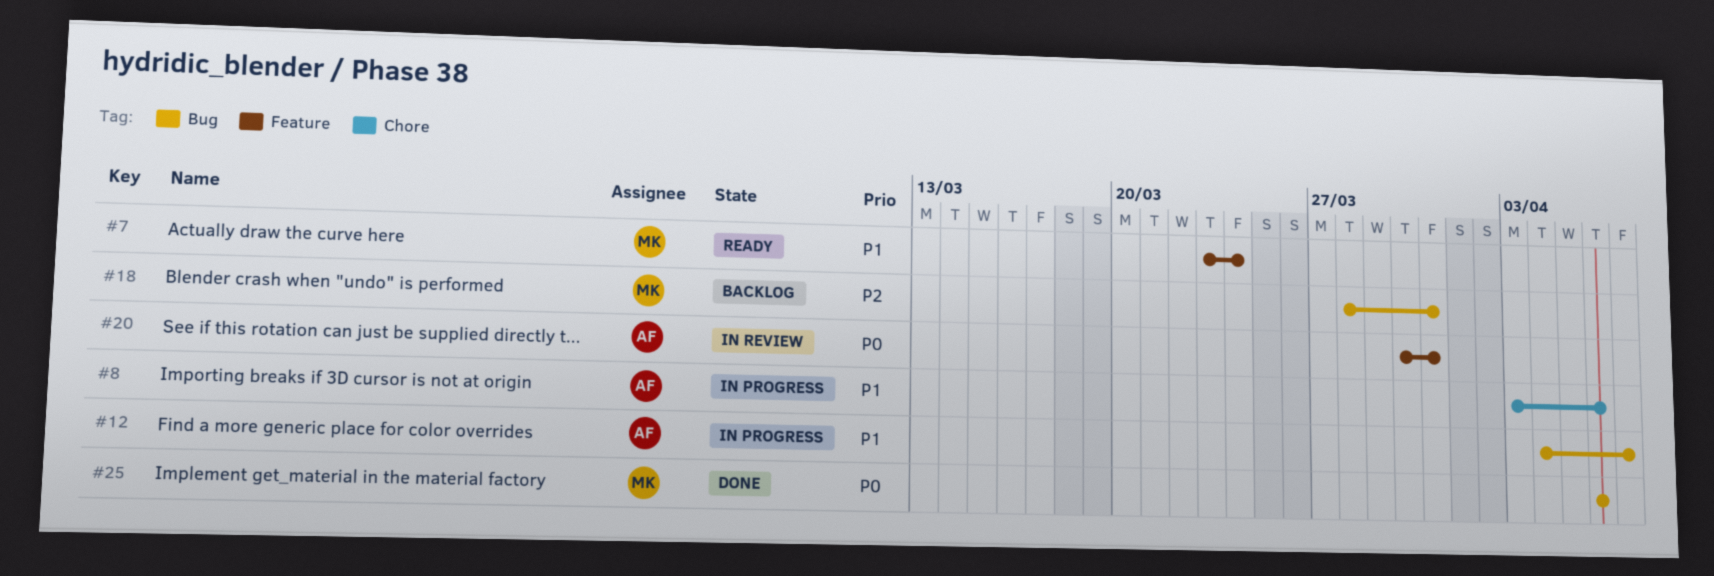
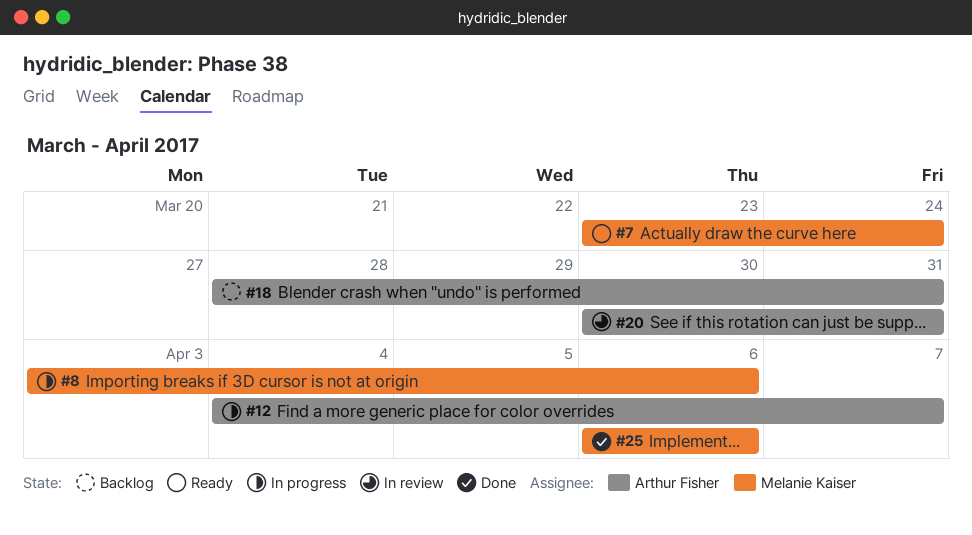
#8, owner: Arthur Fisher -> Melanie Kaiser
#18, owner: Melanie Kaiser -> Arthur Fisher

